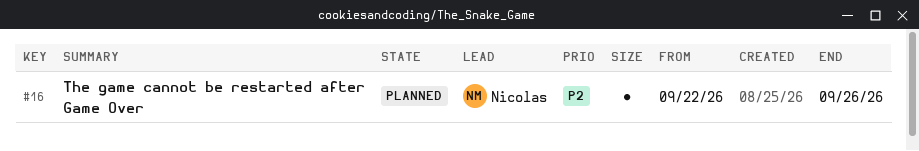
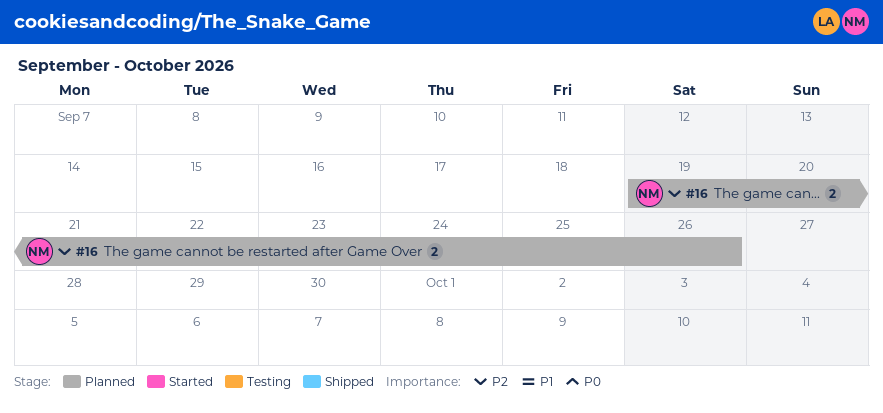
#16, estimate: 1 -> 2
#16, start: Sep 22 -> Sep 19

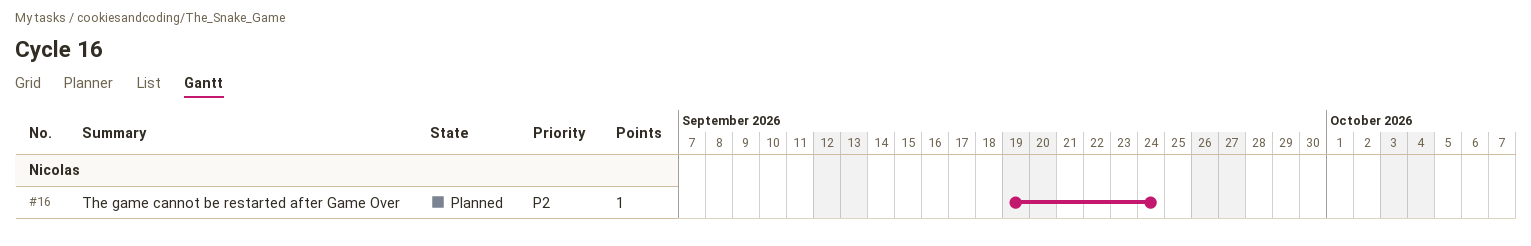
#16, estimate: 2 -> 1
#16, due: Sep 26 -> Sep 24

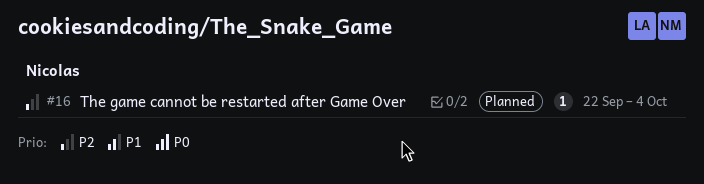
#16, start: Sep 19 -> Sep 22
#16, due: Sep 24 -> Oct 4

